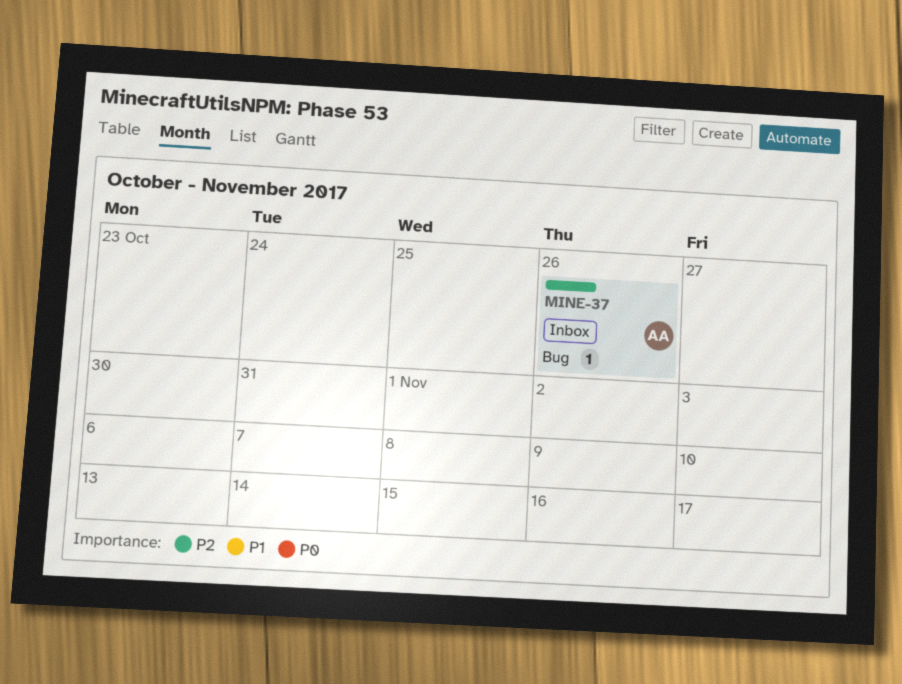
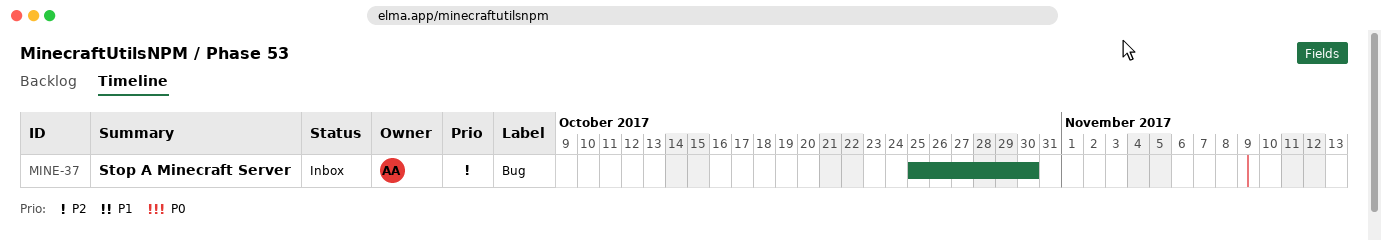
MINE-37, due: Oct 26 -> Oct 30

